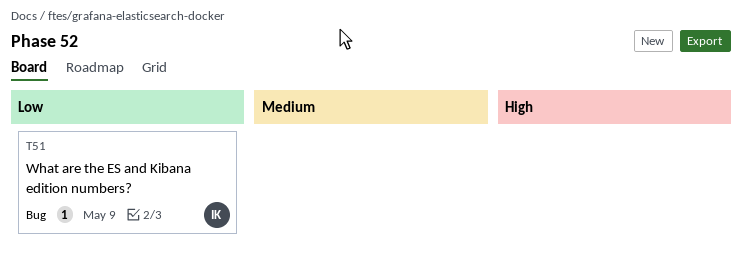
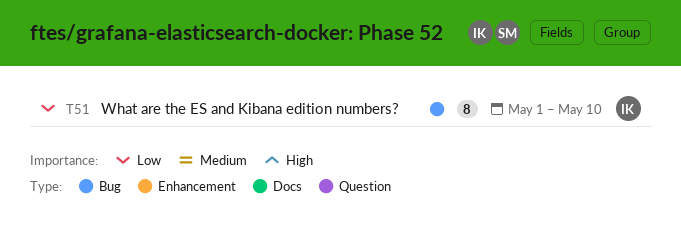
T51, estimate: 1 -> 8
T51, due: May 9 -> May 10

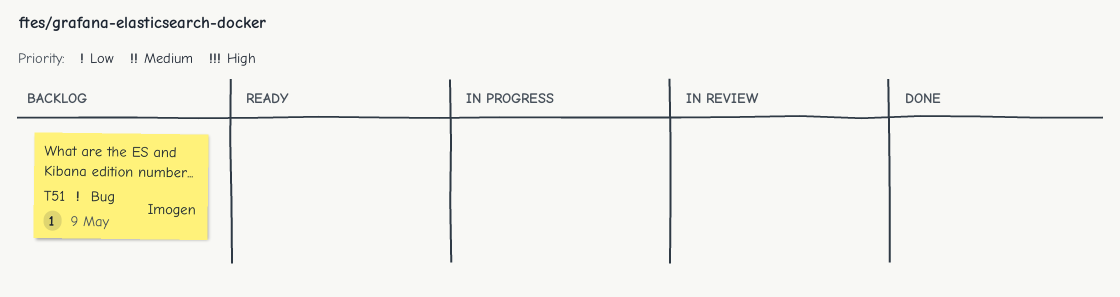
T51, estimate: 8 -> 1
T51, due: May 10 -> May 9

